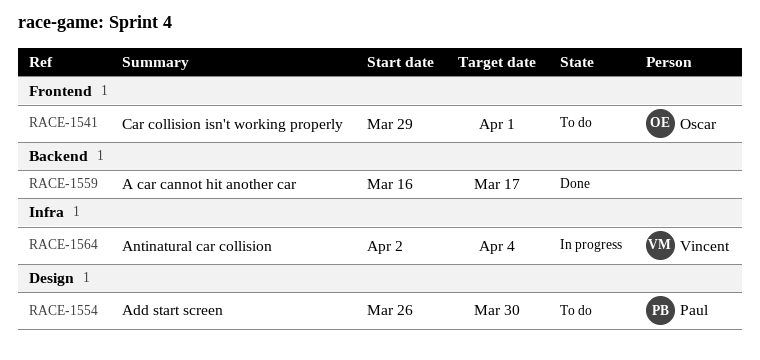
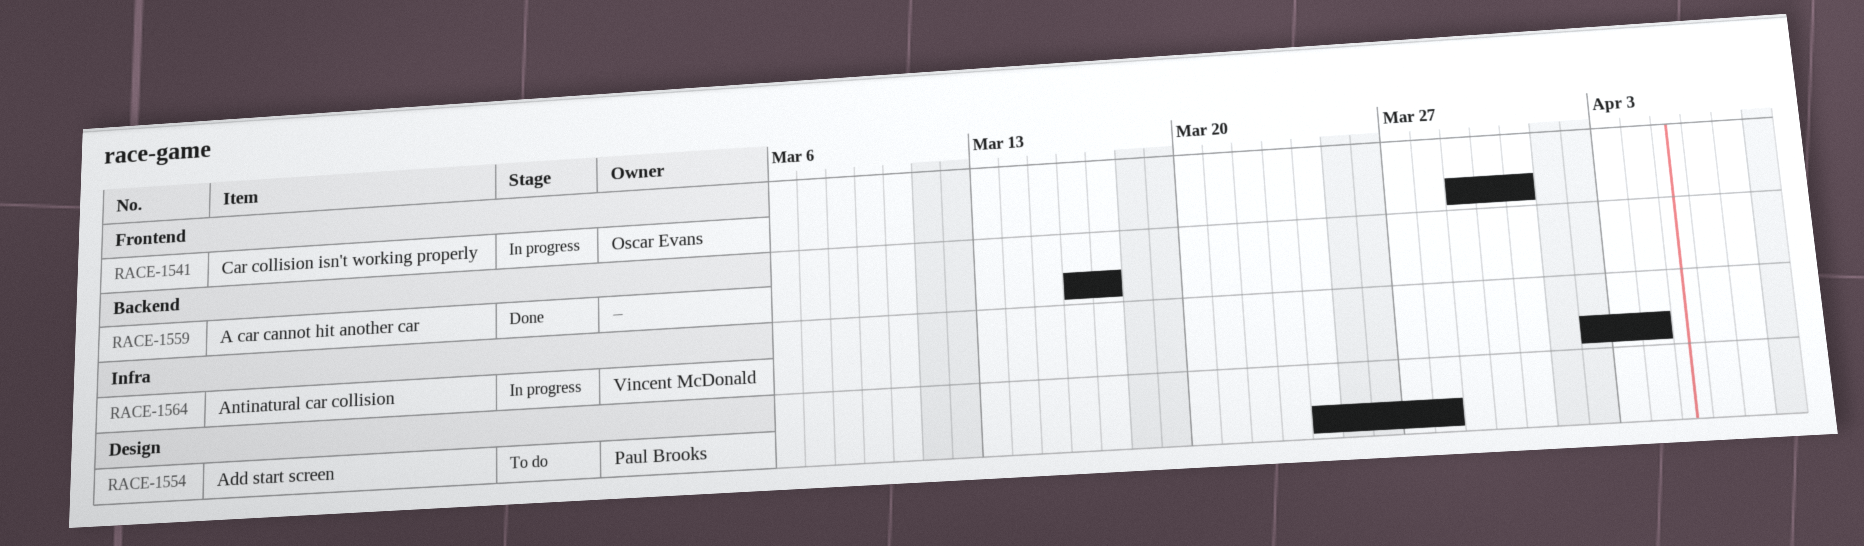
RACE-1541, status: To do -> In progress
RACE-1541, due: Apr 1 -> Mar 31
RACE-1554, start: Mar 26 -> Mar 24
RACE-1554, due: Mar 30 -> Mar 28

